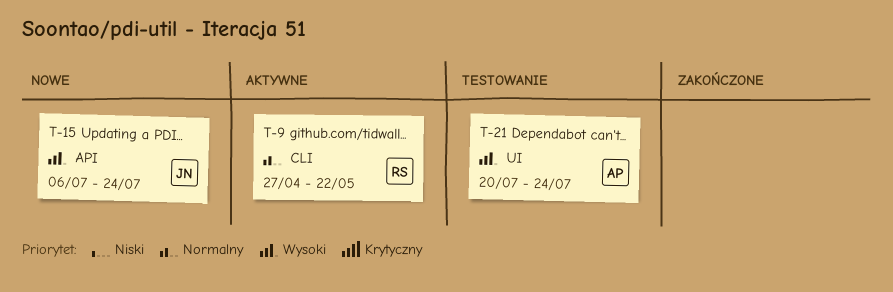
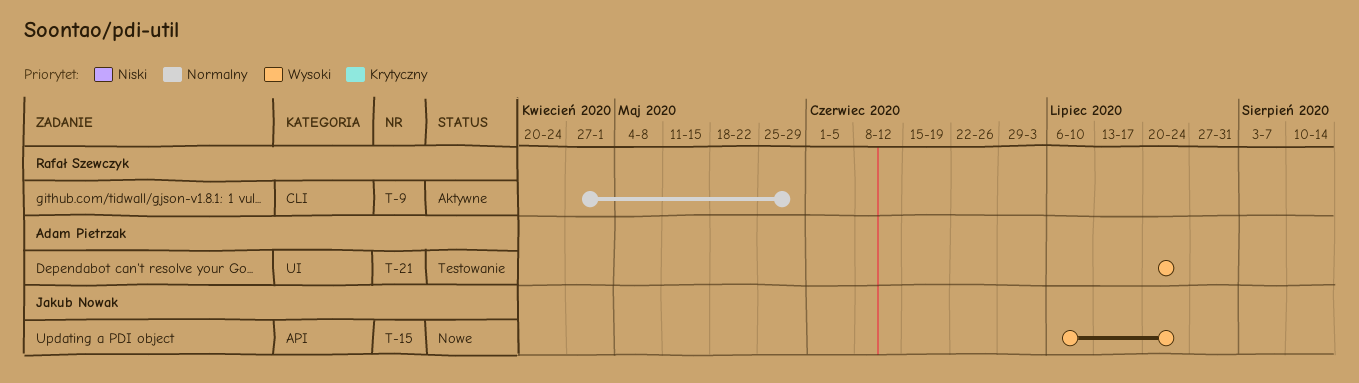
T-9, due: May 22 -> May 29

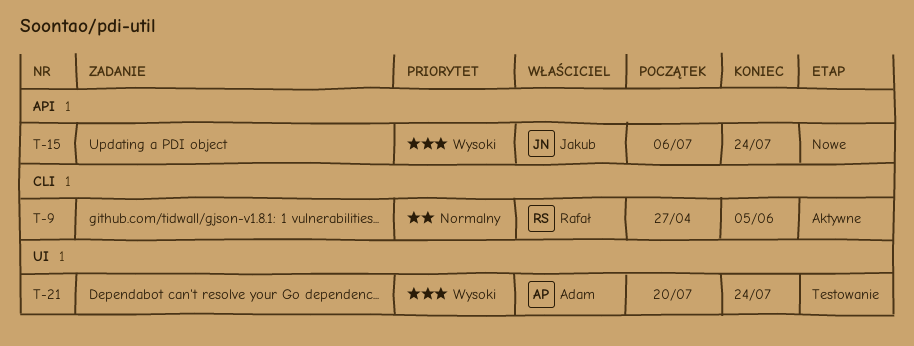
T-9, due: May 29 -> Jun 5

